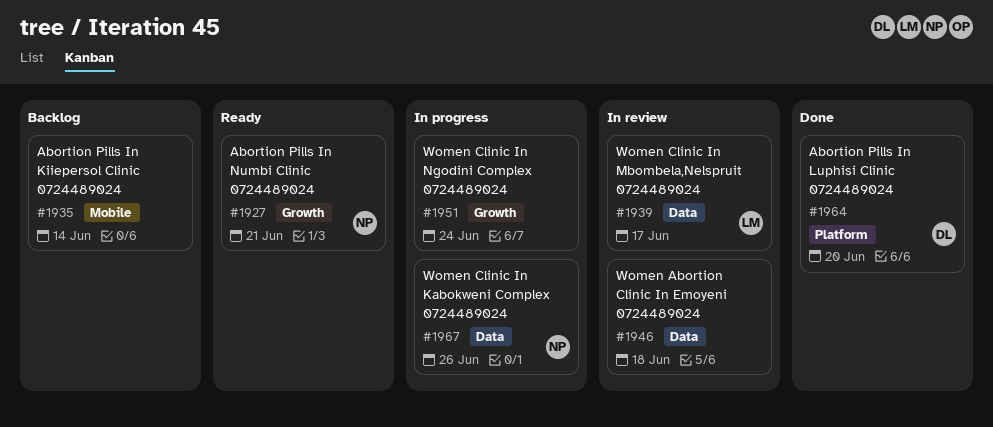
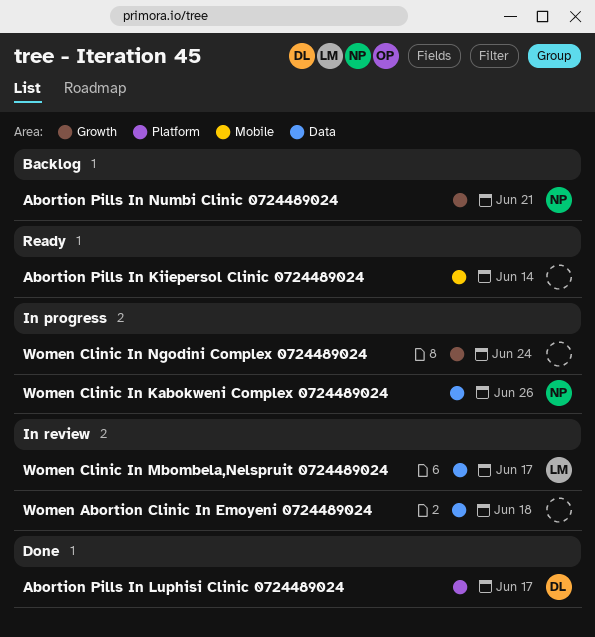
Abortion Pills In Kiiepersol Clinic 0724489024, status: Backlog -> Ready
Abortion Pills In Luphisi Clinic 0724489024, due: Jun 20 -> Jun 17
Abortion Pills In Numbi Clinic 0724489024, status: Ready -> Backlog

